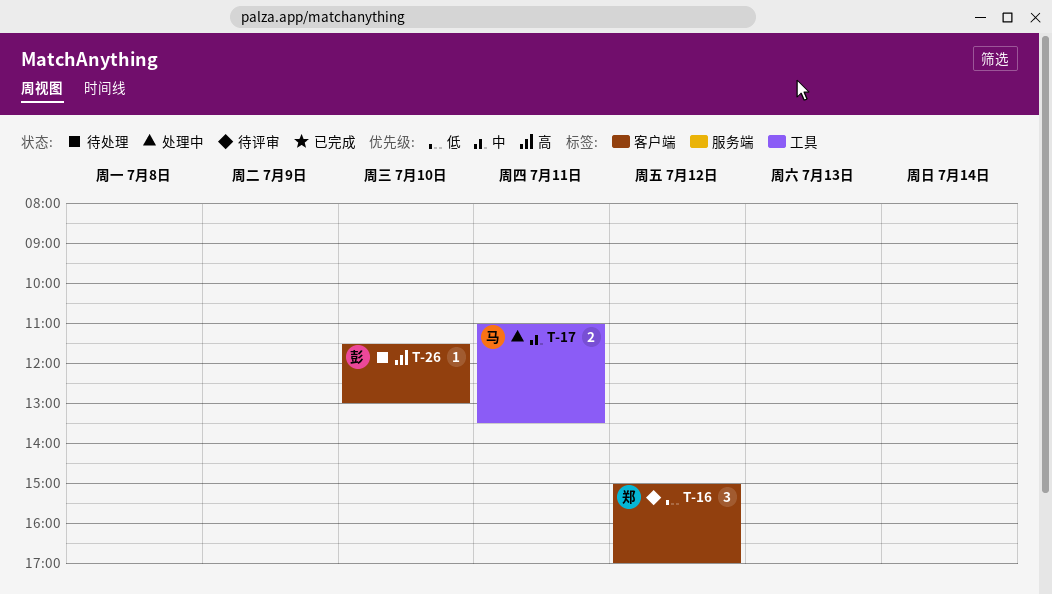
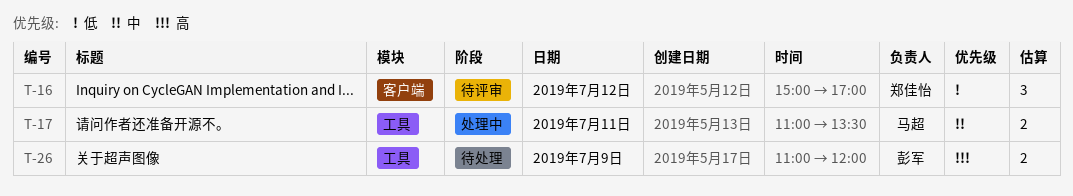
T-26, label: 客户端 -> 工具
T-26, estimate: 1 -> 2
T-26, day: Jul 10 -> Jul 9
T-26, begins: 11:30 -> 11:00
T-26, ends: 13:00 -> 12:00

